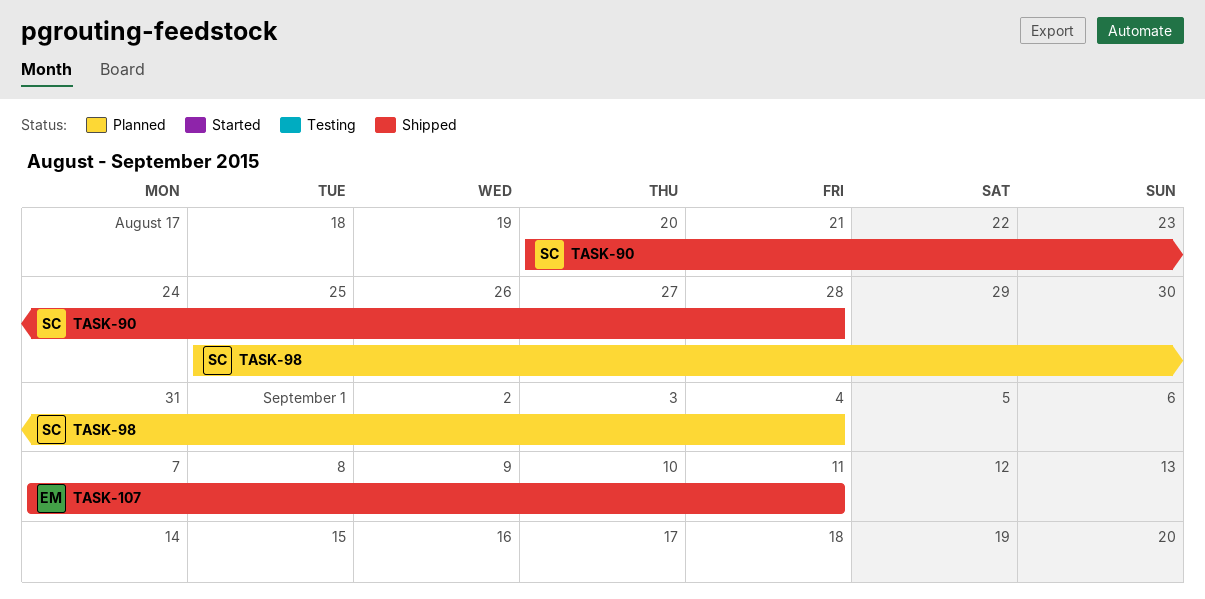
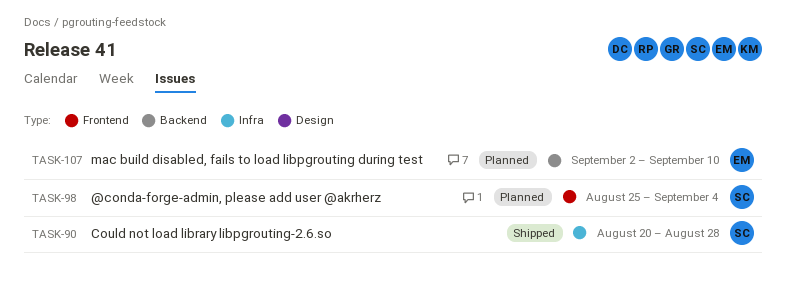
TASK-107, status: Shipped -> Planned
TASK-107, start: Sep 7 -> Sep 2
TASK-107, due: Sep 11 -> Sep 10

